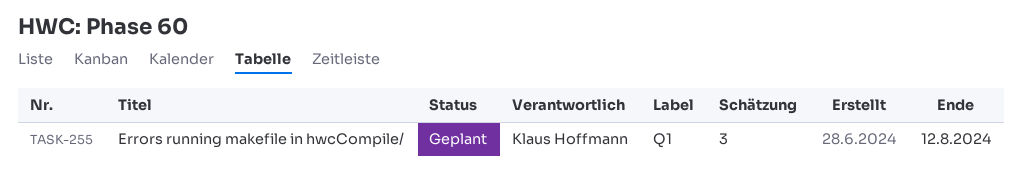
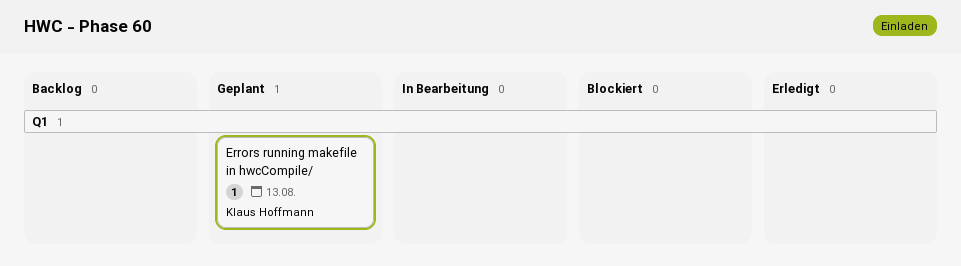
Errors running makefile in hwcCompile/, estimate: 3 -> 1
Errors running makefile in hwcCompile/, due: Aug 12 -> Aug 13

